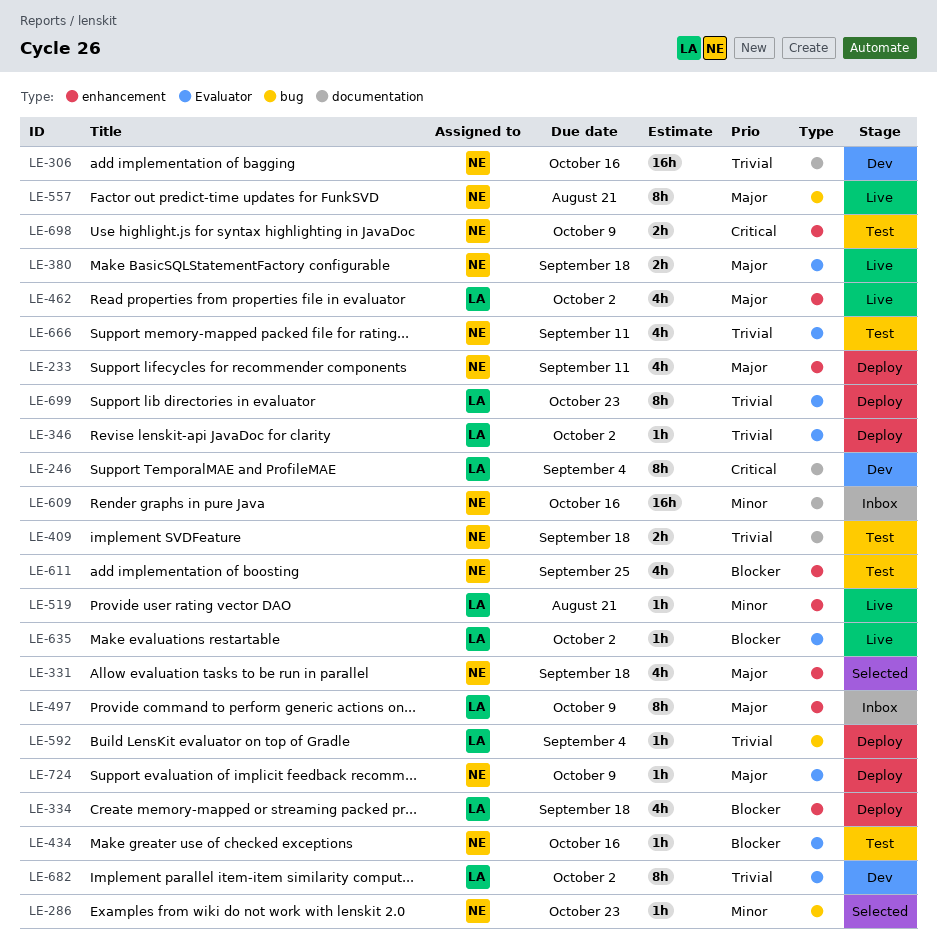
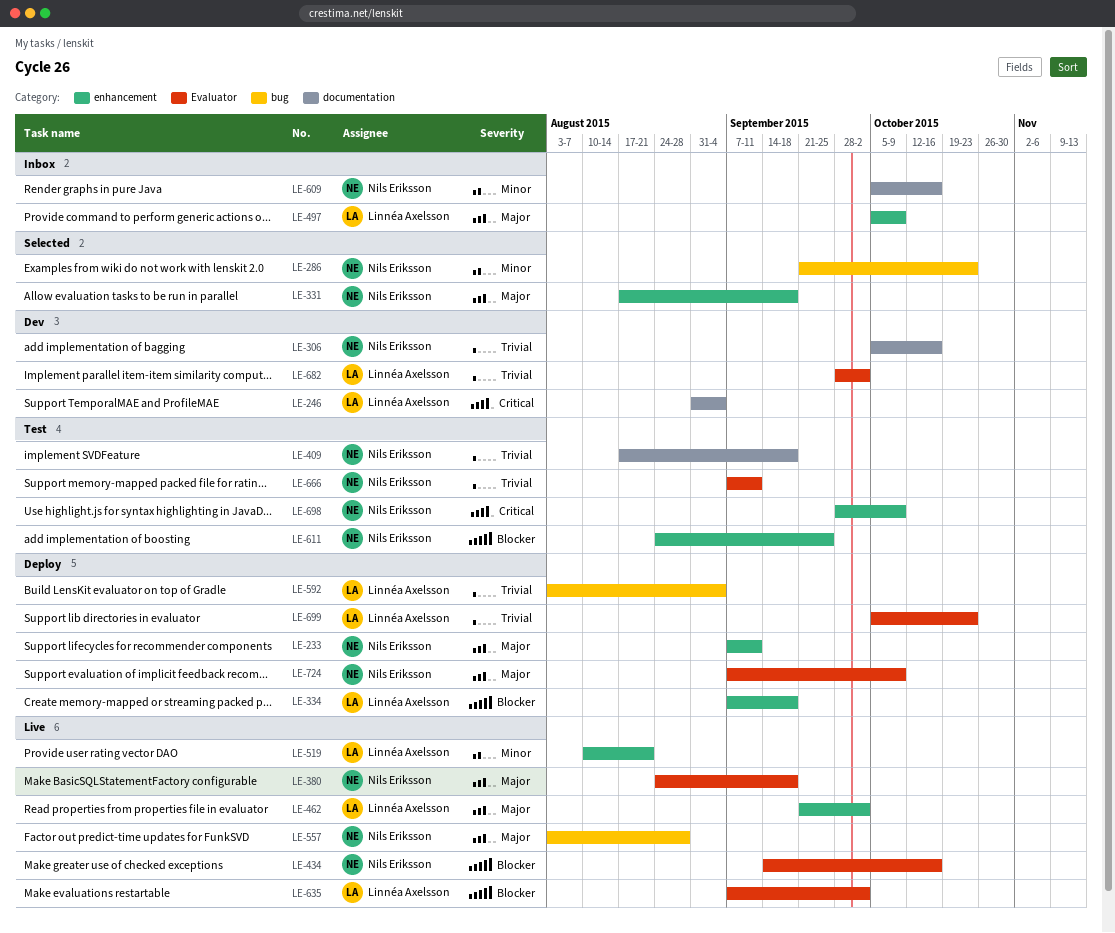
LE-346: present -> none
LE-434, status: Test -> Live
LE-557, due: Aug 21 -> Aug 28

